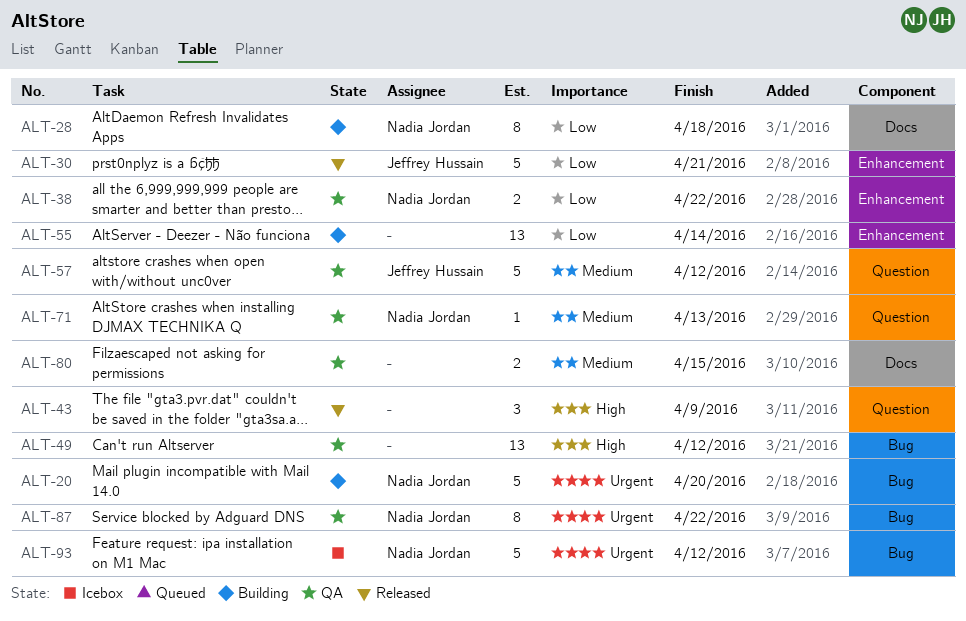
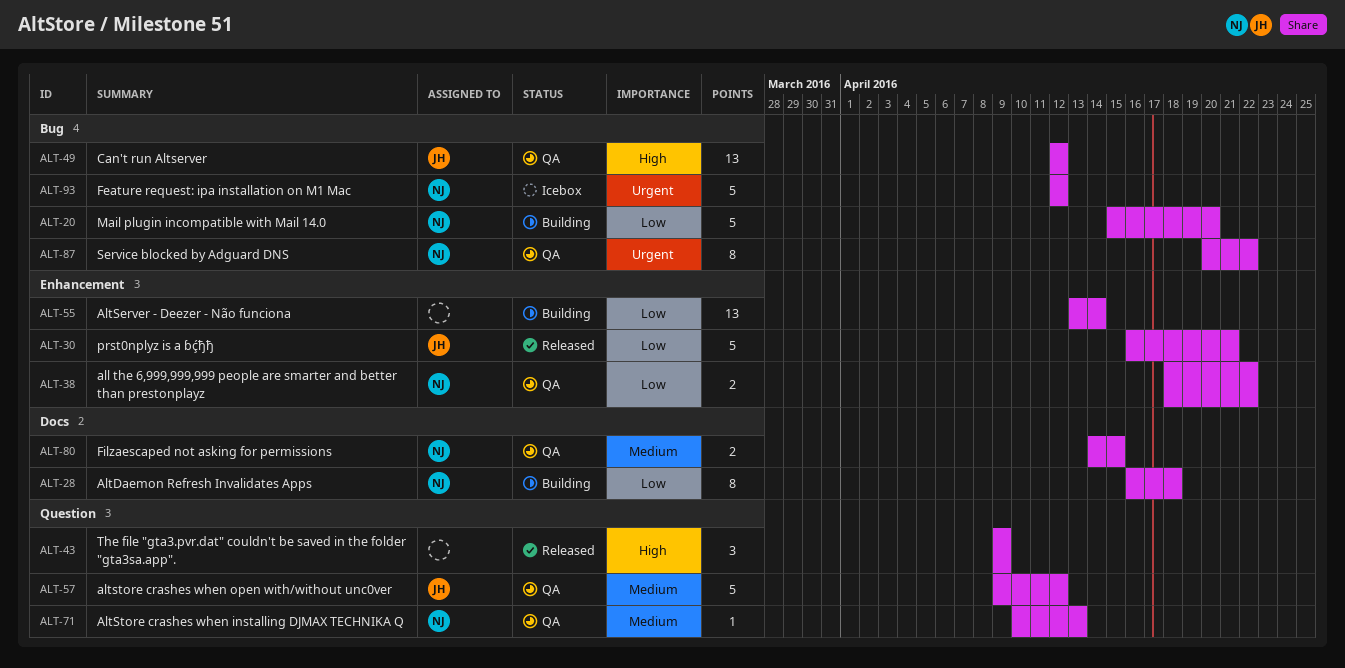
ALT-20, priority: Urgent -> Low
ALT-49, owner: none -> Jeffrey Hussain
ALT-80, owner: none -> Nadia Jordan

